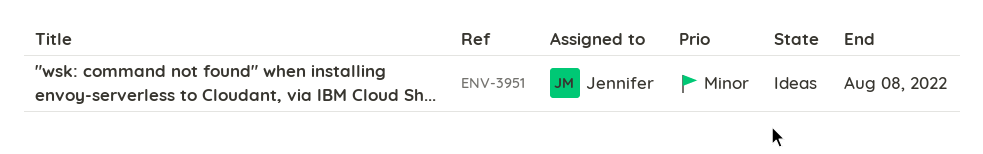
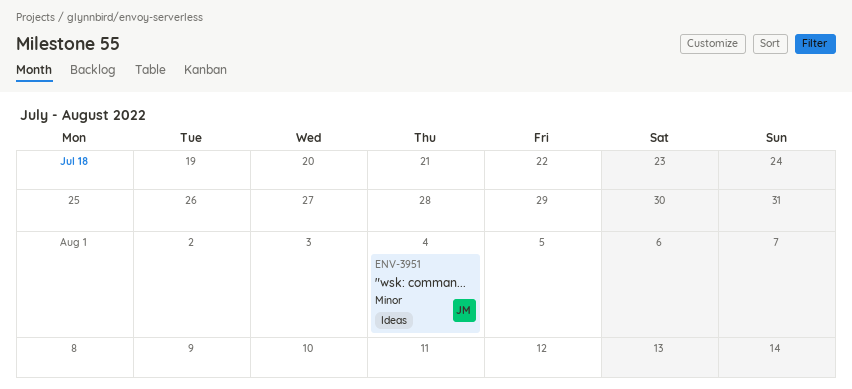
ENV-3951, due: Aug 8 -> Aug 4

